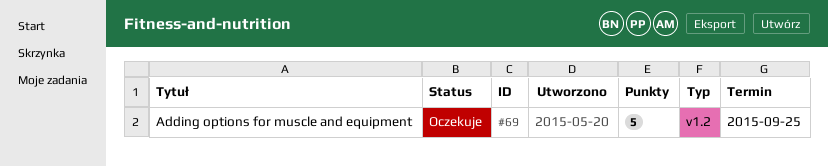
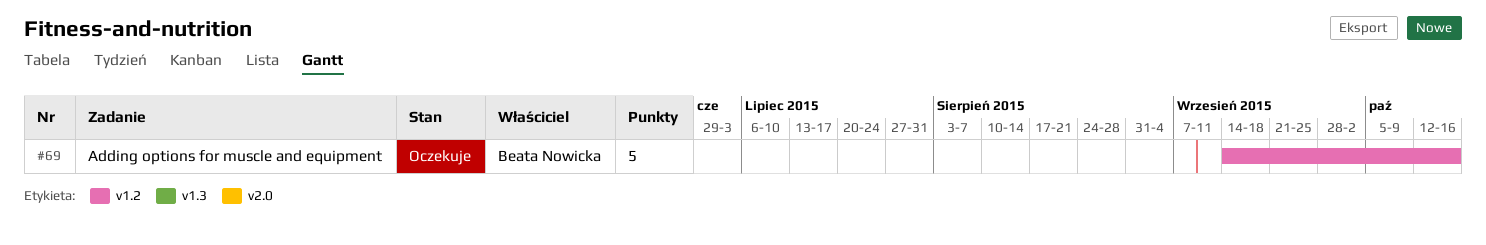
#69, due: Sep 25 -> Oct 16

